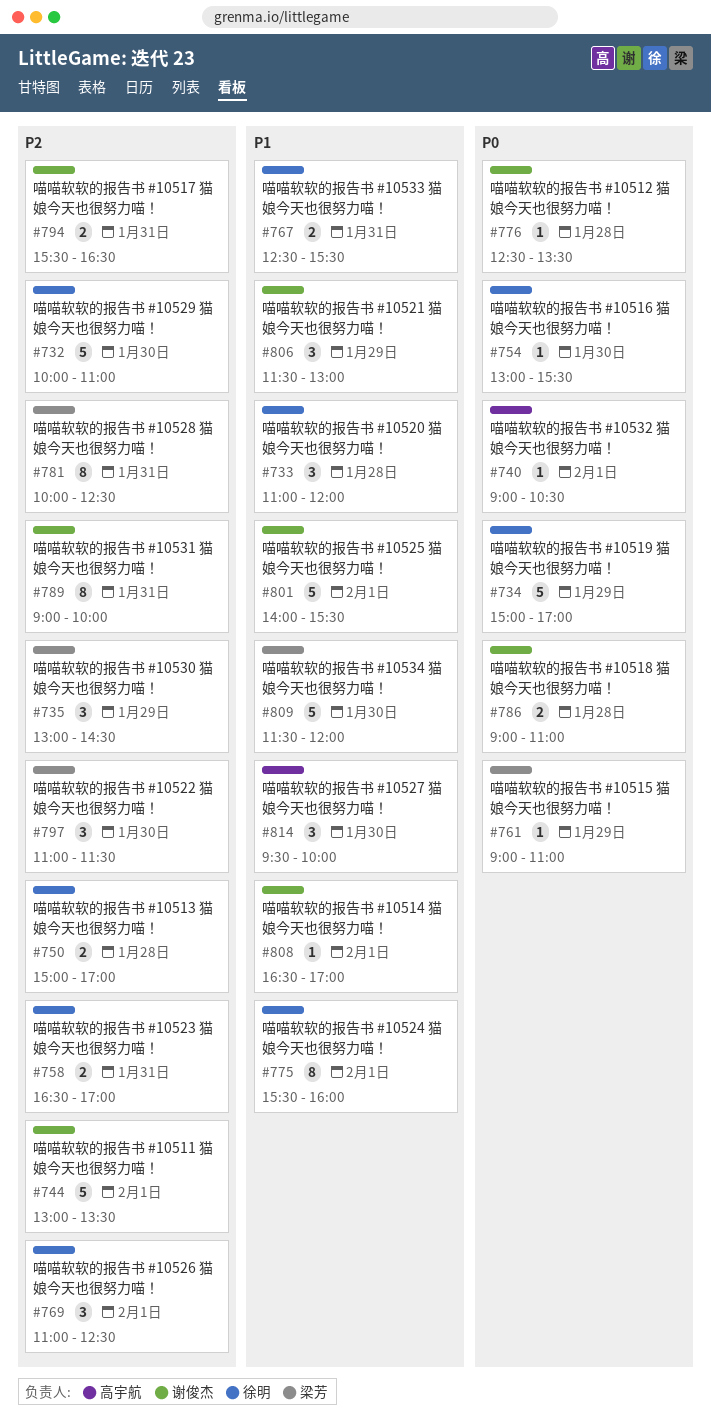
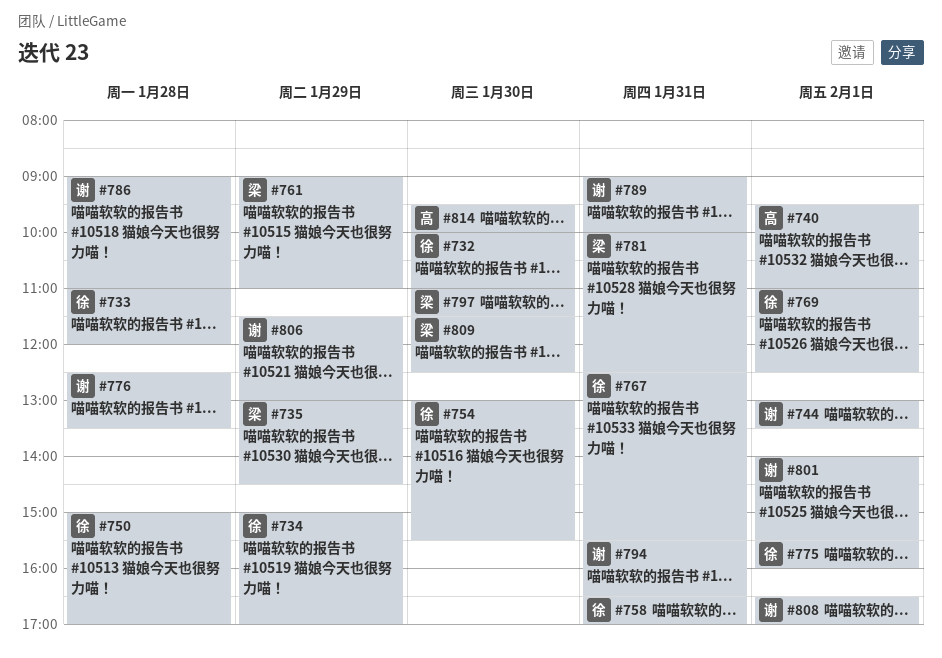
#740, begins: 09:00 -> 09:30
#740, ends: 10:30 -> 11:00
#809, ends: 12:00 -> 12:30

